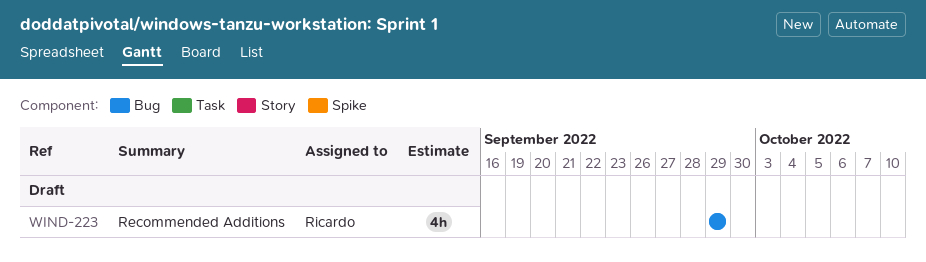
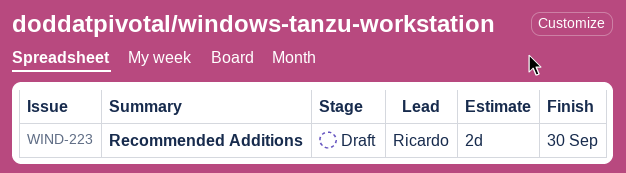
WIND-223, estimate: 4h -> 2d
WIND-223, due: Sep 29 -> Sep 30

